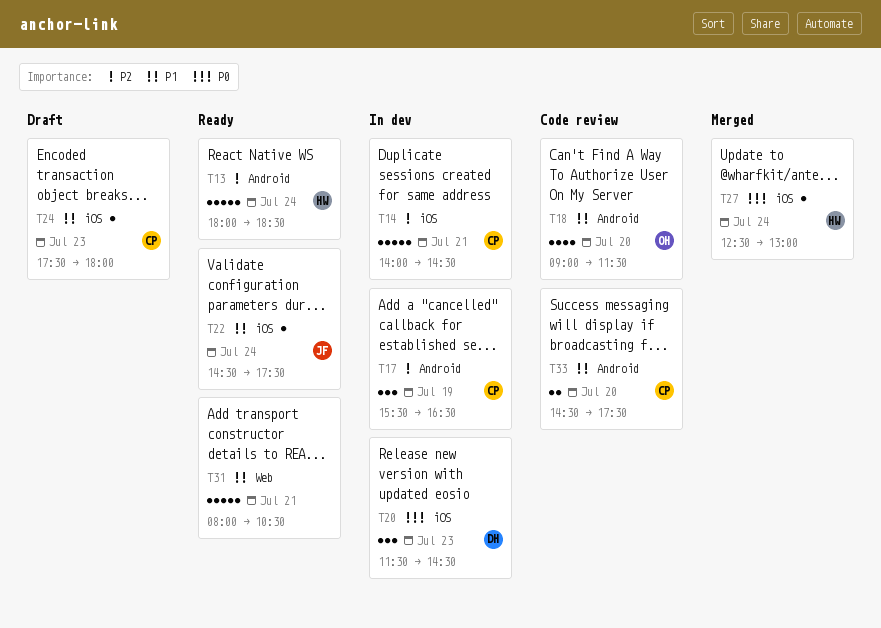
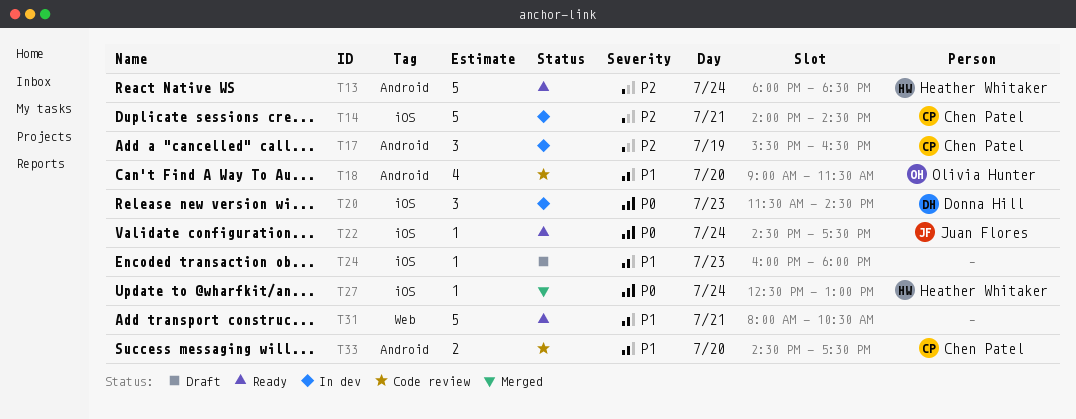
T22, priority: P1 -> P0
T24, owner: Chen Patel -> none
T24, begins: 17:30 -> 16:00

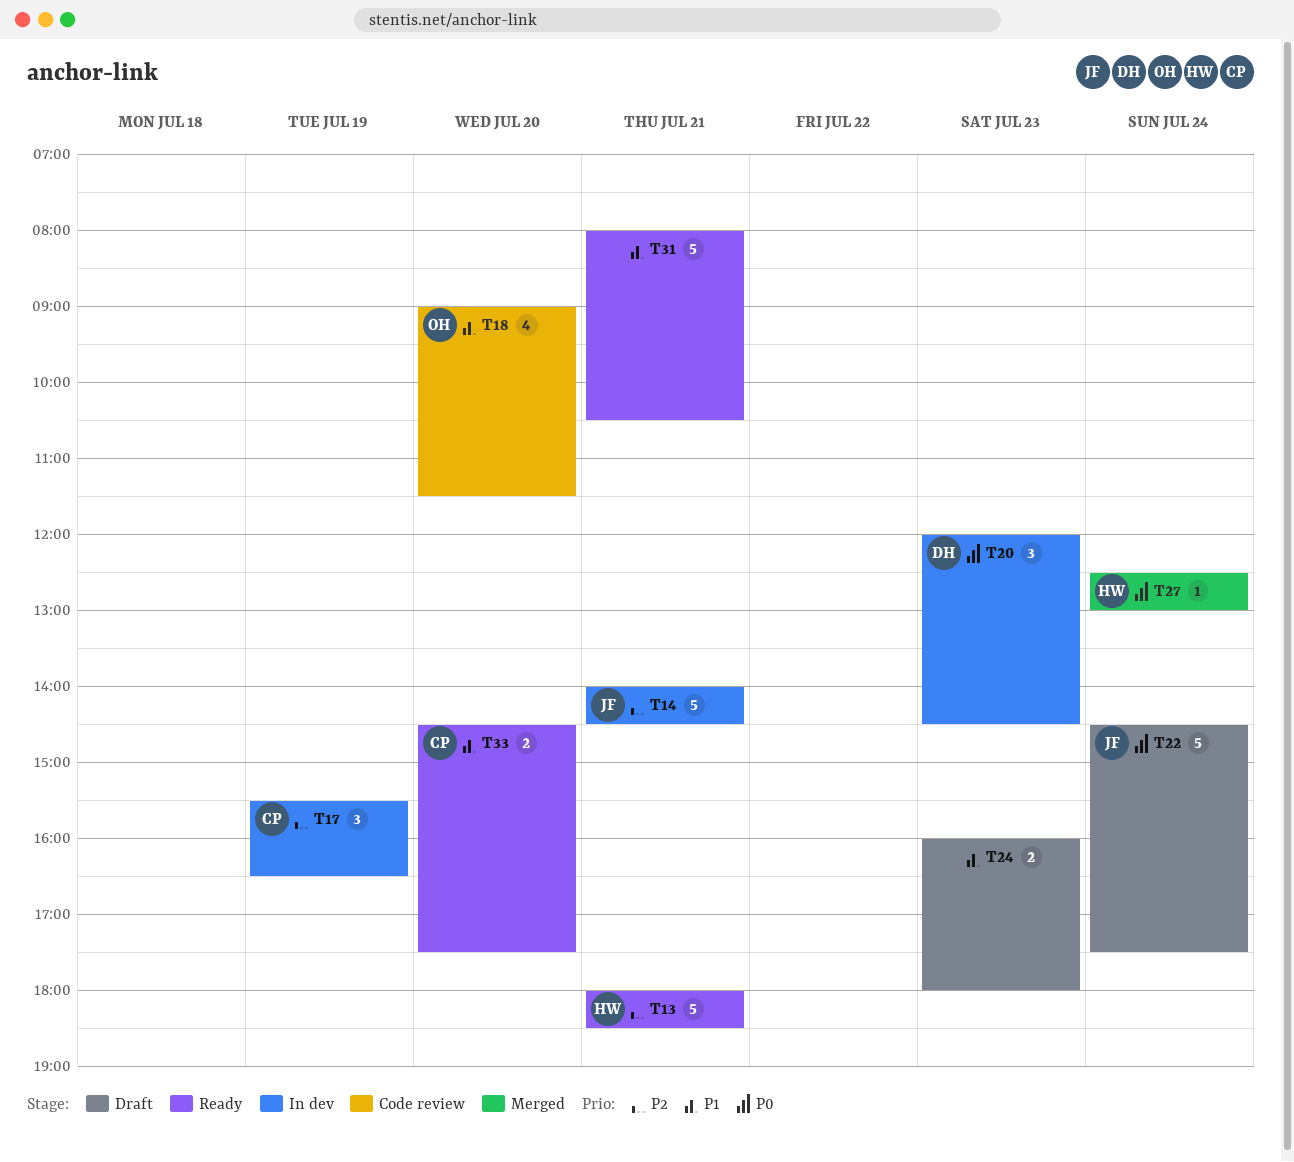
T13, day: Jul 24 -> Jul 21
T14, owner: Chen Patel -> Juan Flores
T20, begins: 11:30 -> 12:00
T22, status: Ready -> Draft
T22, estimate: 1 -> 5
T24, estimate: 1 -> 2
T33, status: Code review -> Ready

